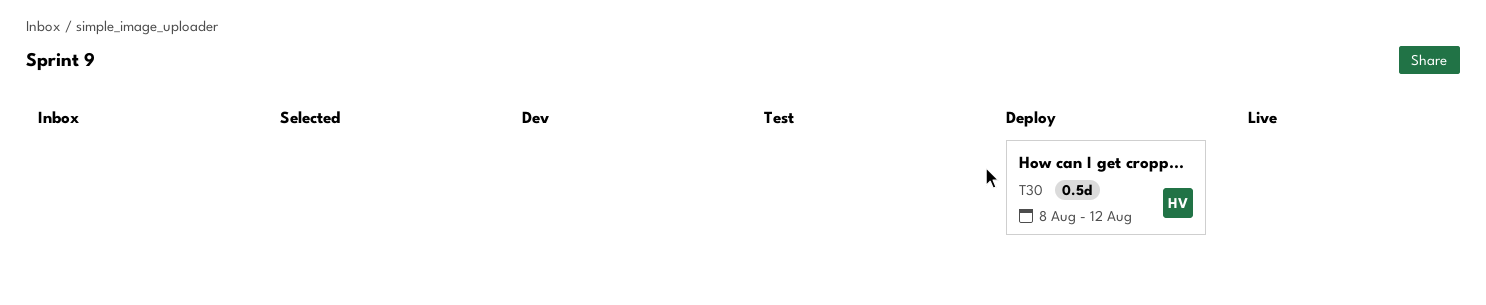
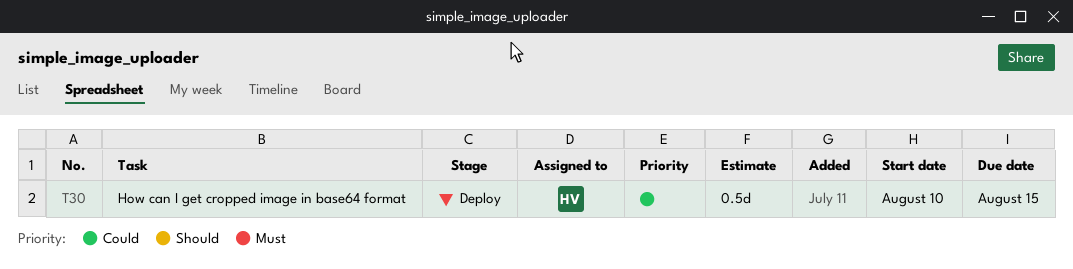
T30, start: Aug 8 -> Aug 10
T30, due: Aug 12 -> Aug 15

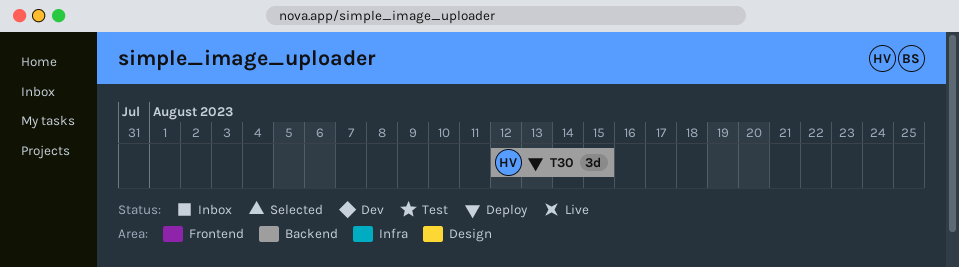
T30, estimate: 0.5d -> 3d
T30, start: Aug 10 -> Aug 12

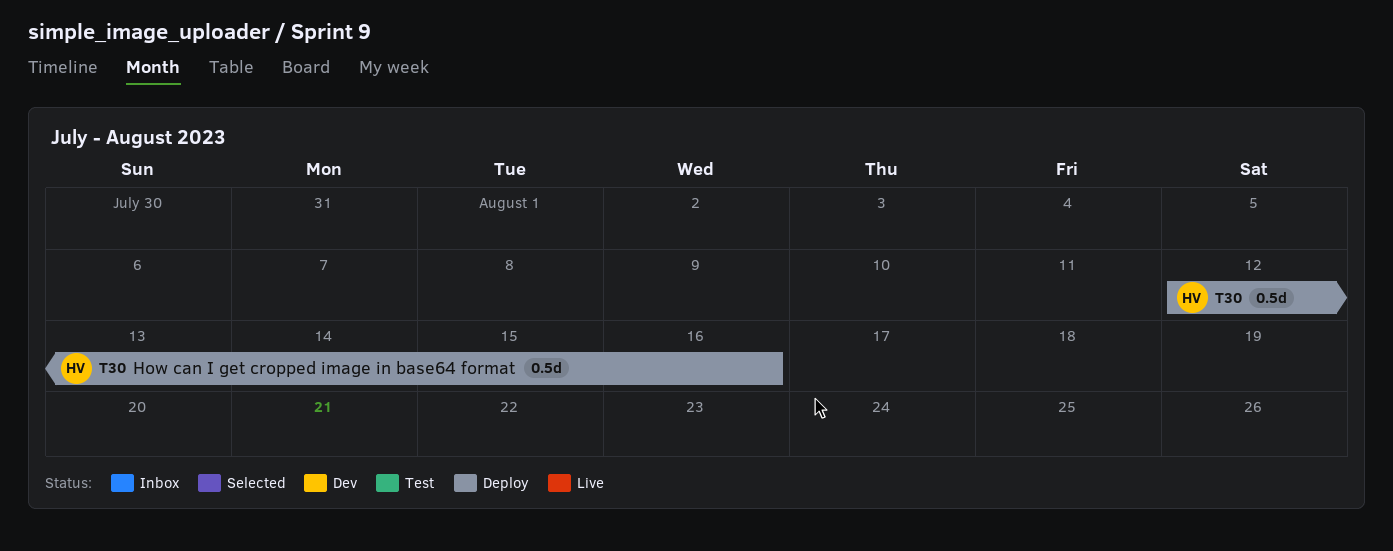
T30, estimate: 3d -> 0.5d
T30, due: Aug 15 -> Aug 16

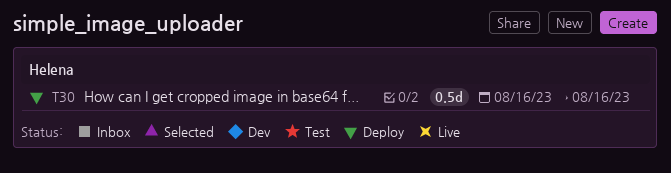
T30, start: Aug 12 -> Aug 16

